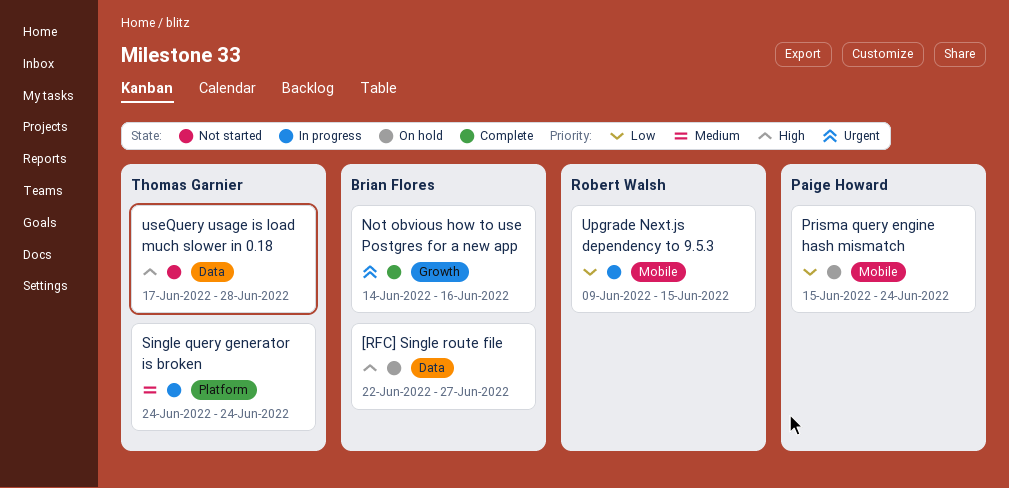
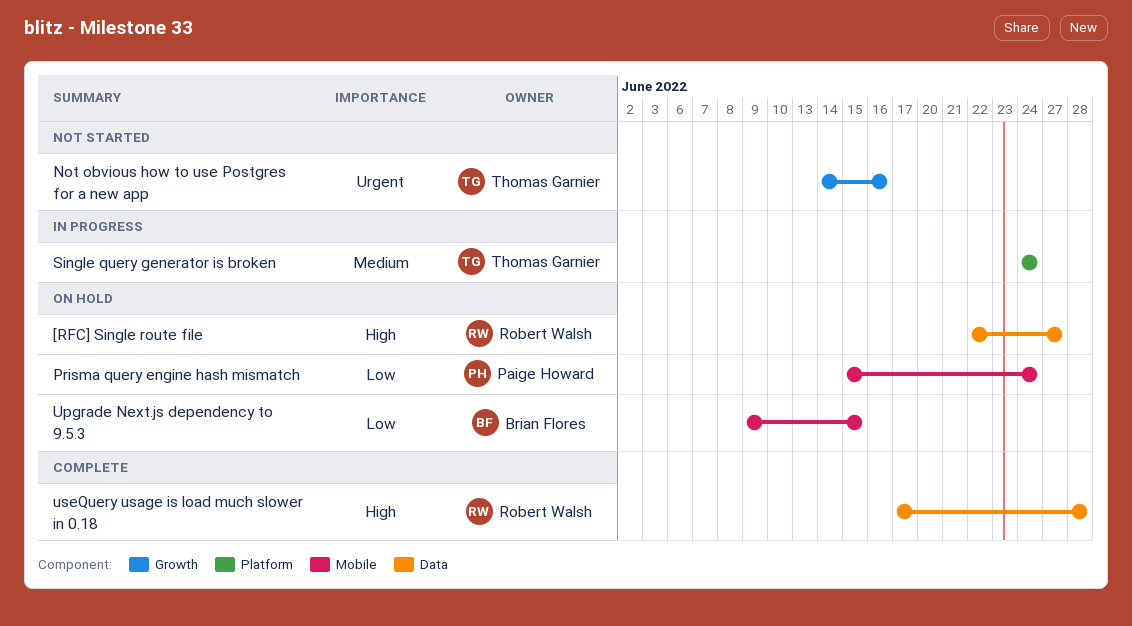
[RFC] Single route file, owner: Brian Flores -> Robert Walsh
Not obvious how to use Postgres for a new app, status: Complete -> Not started
Not obvious how to use Postgres for a new app, owner: Brian Flores -> Thomas Garnier
Upgrade Next.js dependency to 9.5.3, status: In progress -> On hold
Upgrade Next.js dependency to 9.5.3, owner: Robert Walsh -> Brian Flores
useQuery usage is load much slower in 0.18, status: Not started -> Complete
useQuery usage is load much slower in 0.18, owner: Thomas Garnier -> Robert Walsh

